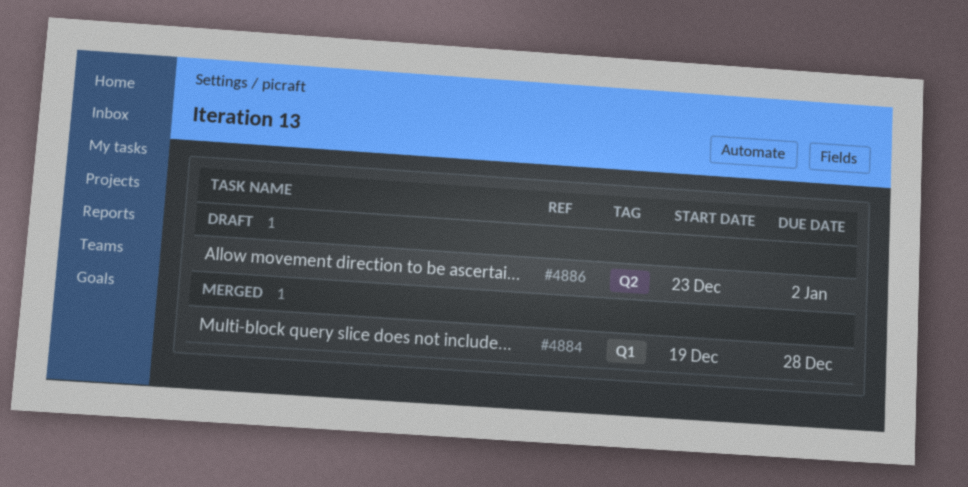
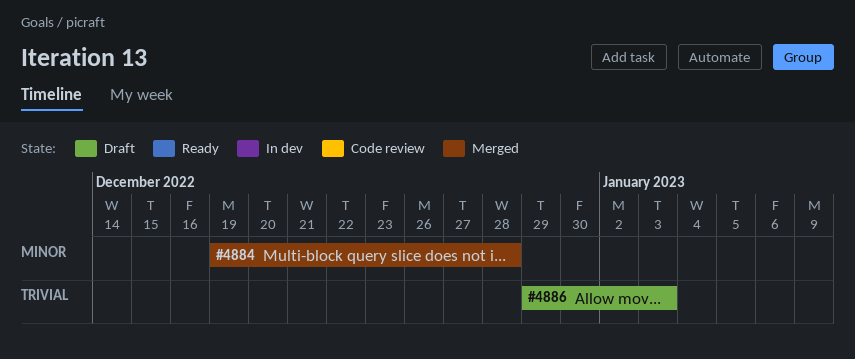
#4886, start: Dec 23 -> Dec 29
#4886, due: Jan 2 -> Jan 3

